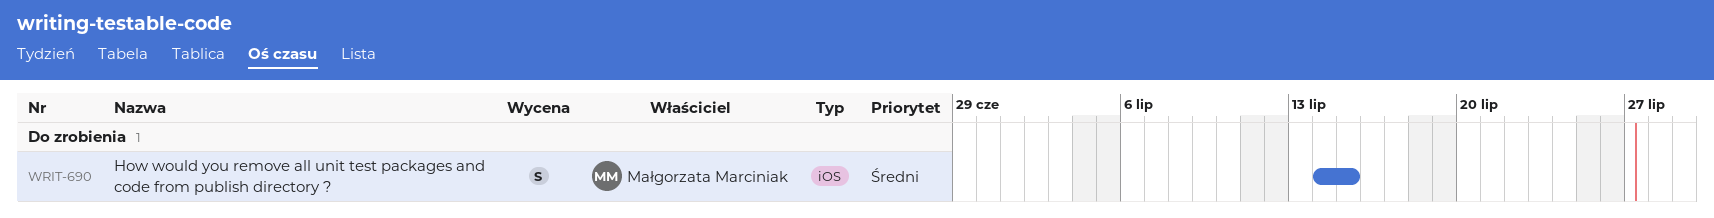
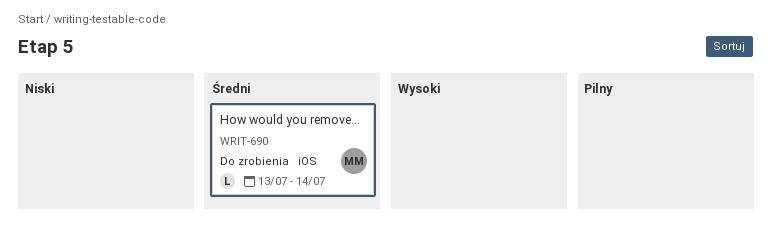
WRIT-690, estimate: S -> L
WRIT-690, start: Jul 14 -> Jul 13
WRIT-690, due: Jul 15 -> Jul 14

